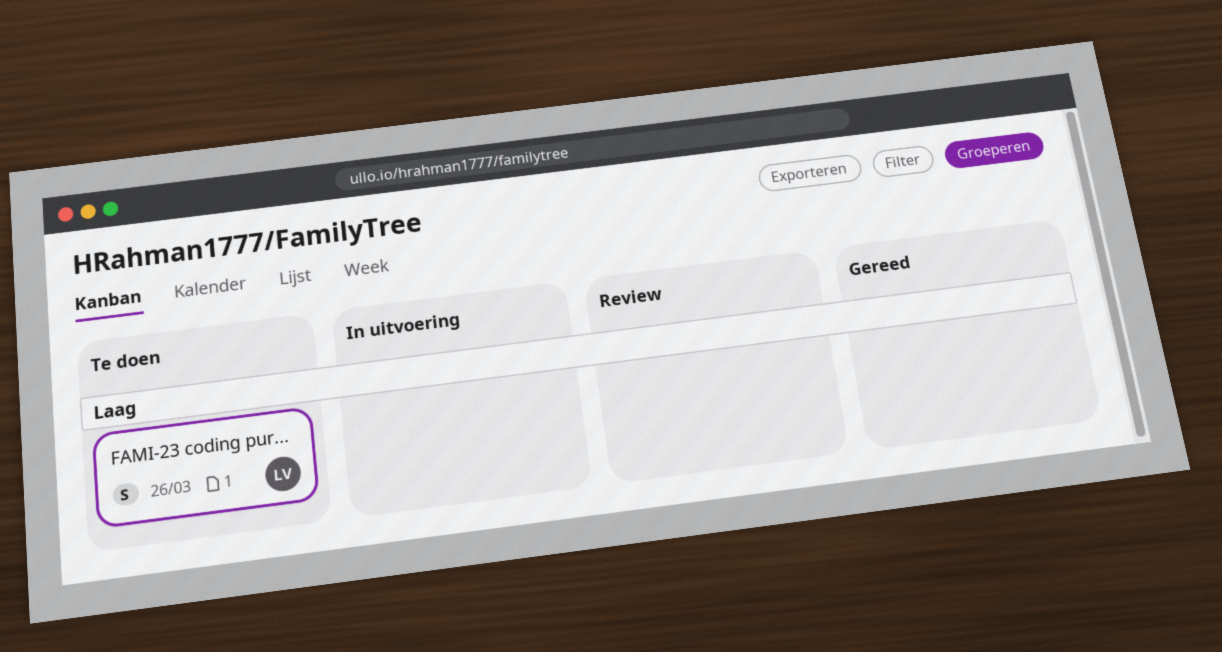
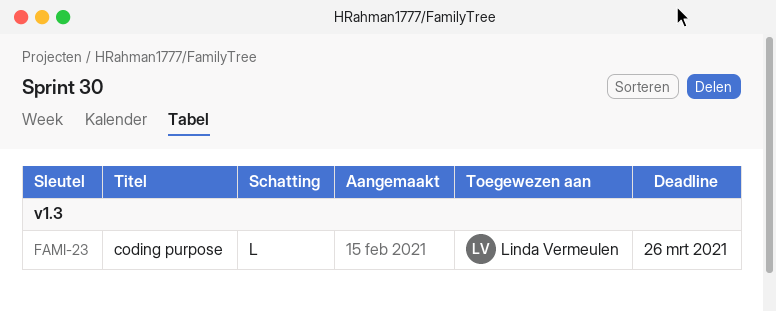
FAMI-23, estimate: S -> L

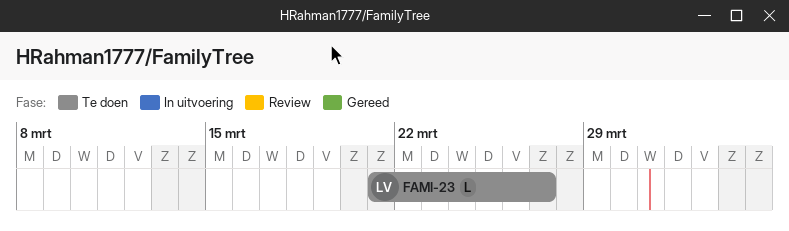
FAMI-23, due: Mar 26 -> Mar 27

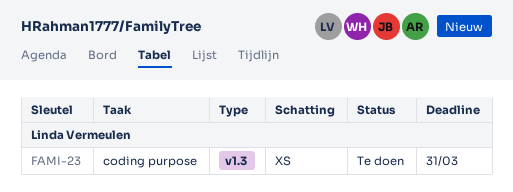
FAMI-23, estimate: L -> XS
FAMI-23, due: Mar 27 -> Mar 31

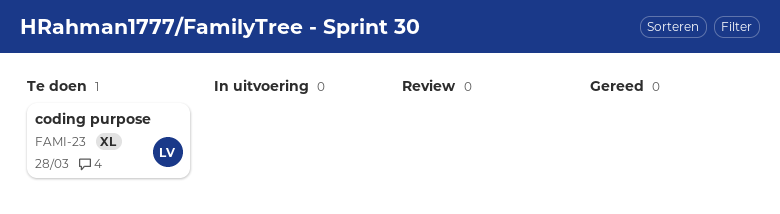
FAMI-23, estimate: XS -> XL
FAMI-23, due: Mar 31 -> Mar 28

